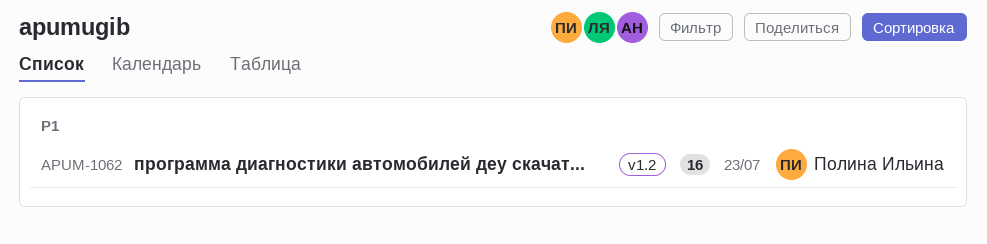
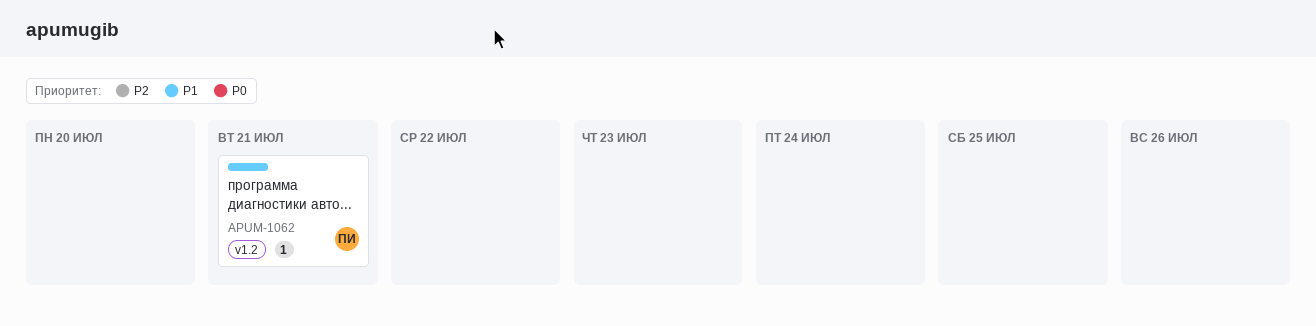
APUM-1062, estimate: 16 -> 1
APUM-1062, due: Jul 23 -> Jul 21

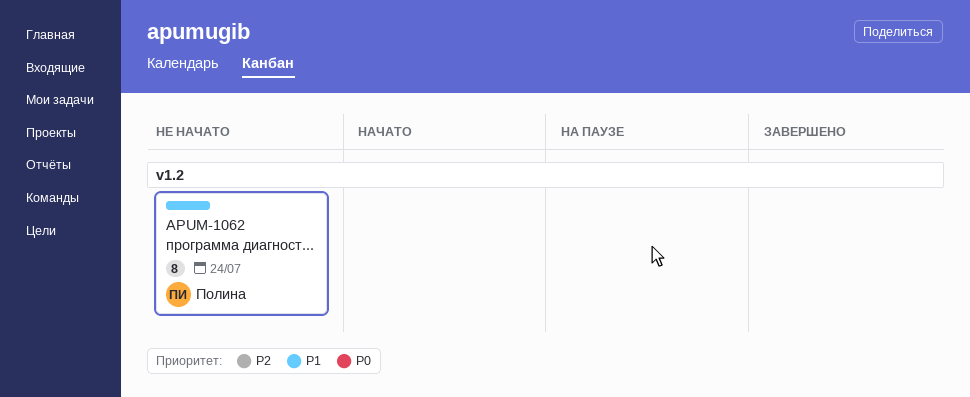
APUM-1062, estimate: 1 -> 8
APUM-1062, due: Jul 21 -> Jul 24

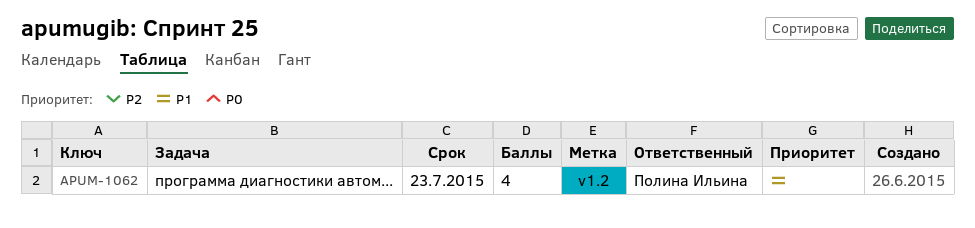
APUM-1062, estimate: 8 -> 4
APUM-1062, due: Jul 24 -> Jul 23

